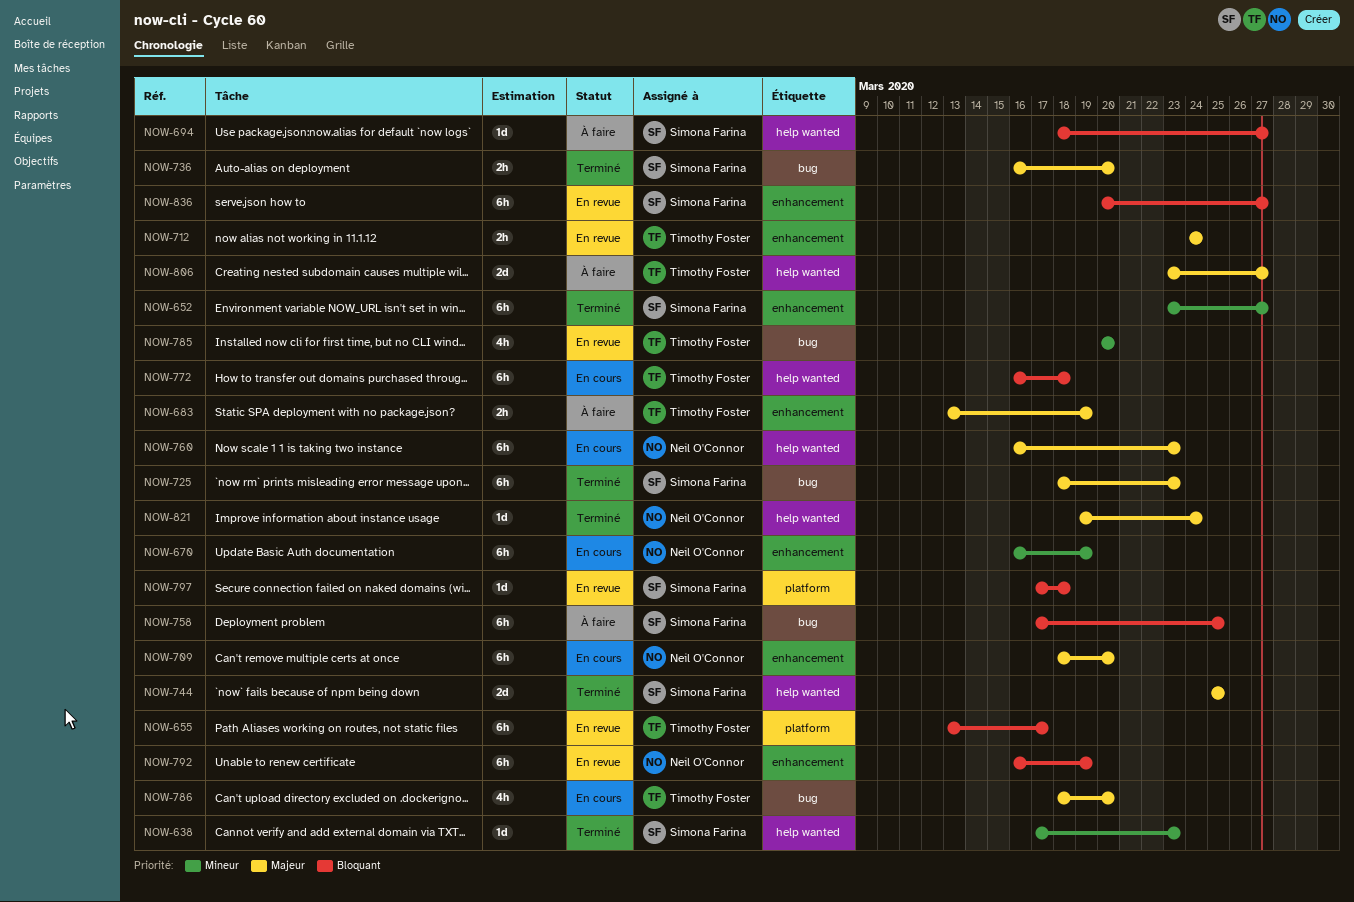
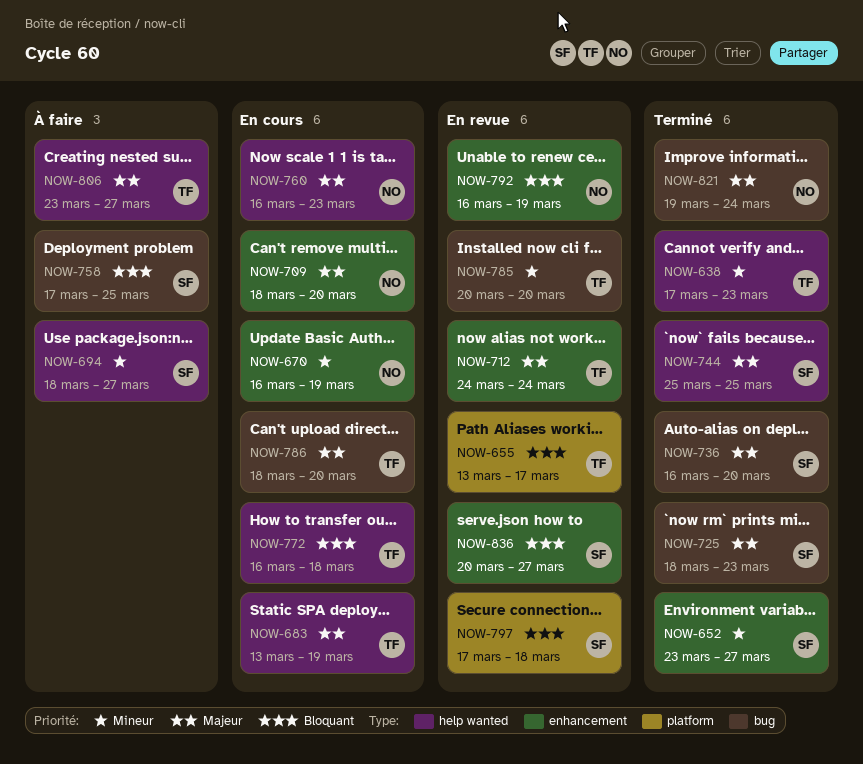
NOW-638, owner: Simona Farina -> Timothy Foster
NOW-683, status: À faire -> En cours
NOW-683, label: enhancement -> help wanted
NOW-694, priority: Bloquant -> Mineur
NOW-821, label: help wanted -> bug

